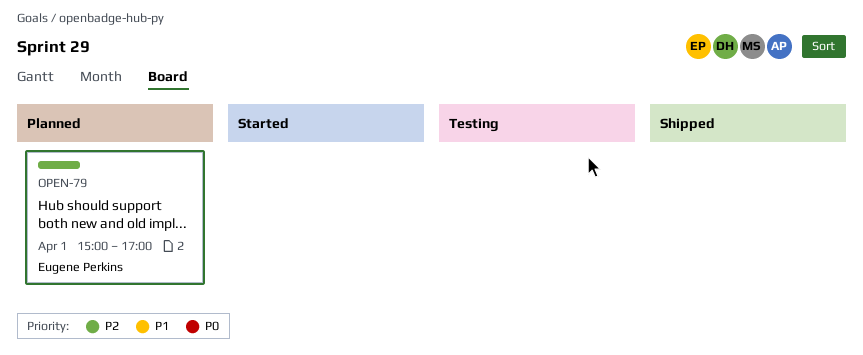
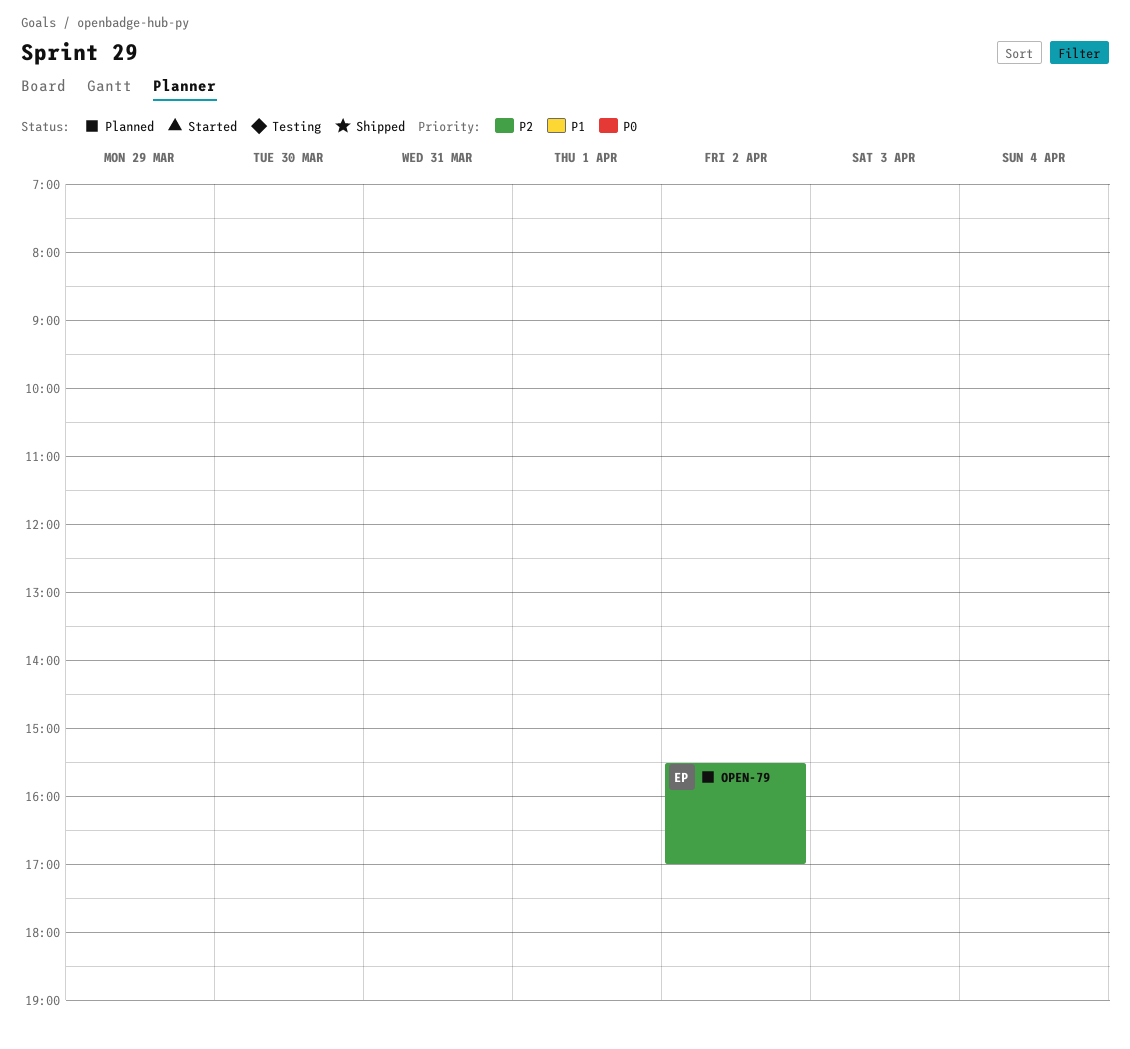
OPEN-79, day: Apr 1 -> Apr 2
OPEN-79, begins: 15:00 -> 15:30

